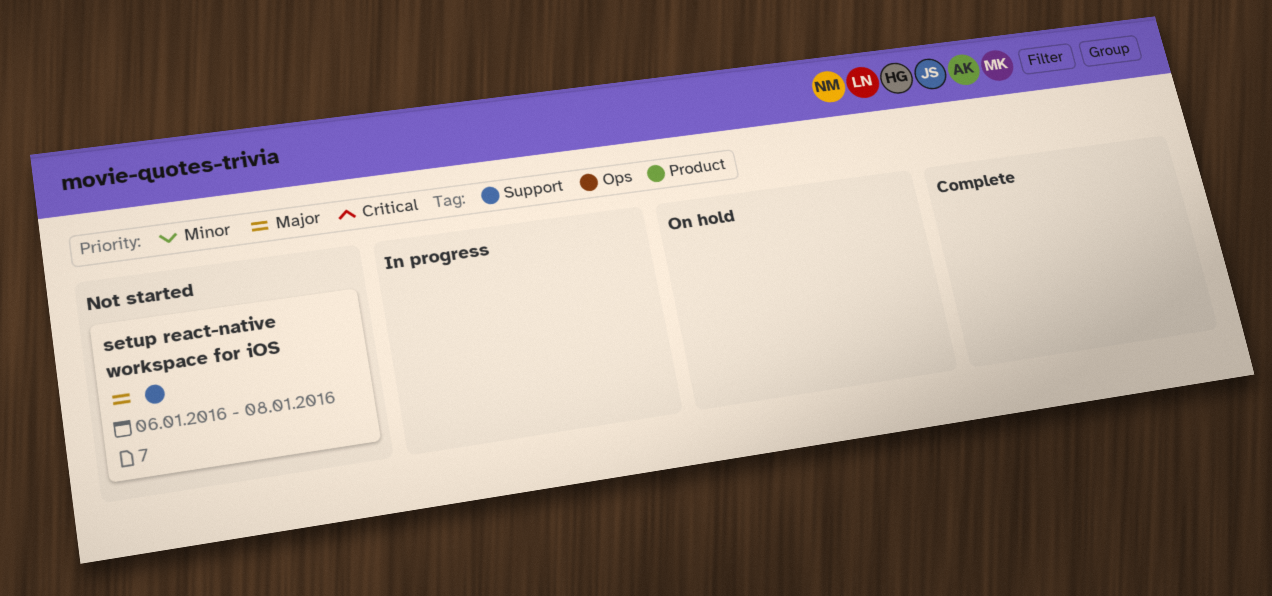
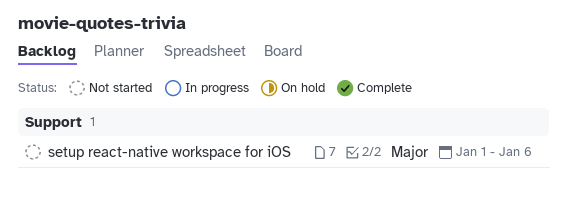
setup react-native workspace for iOS, start: Jan 6 -> Jan 1
setup react-native workspace for iOS, due: Jan 8 -> Jan 6

